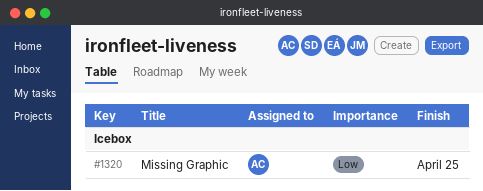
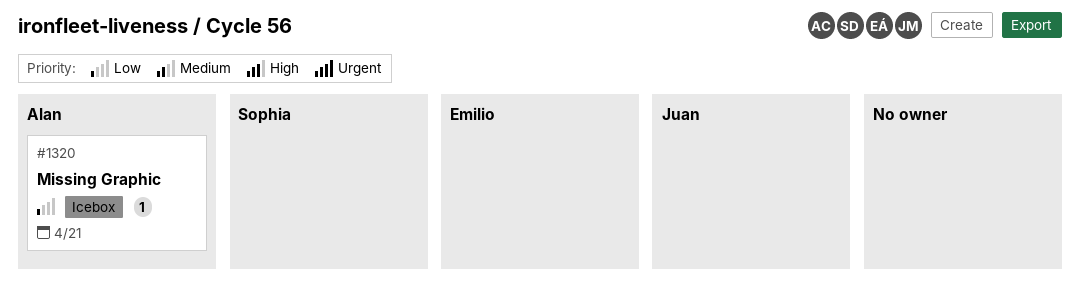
#1320, due: Apr 25 -> Apr 21

